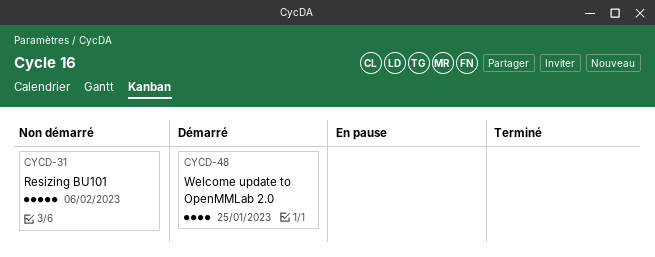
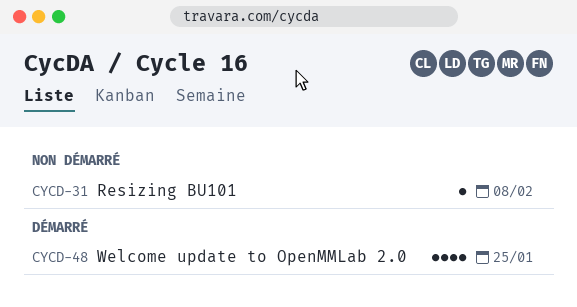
CYCD-31, estimate: 5 -> 1
CYCD-31, due: Feb 6 -> Feb 8

